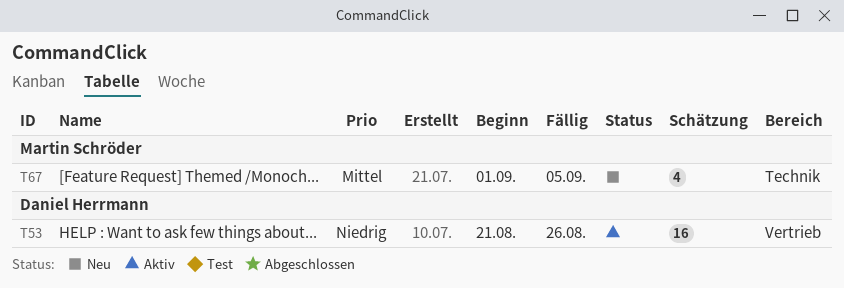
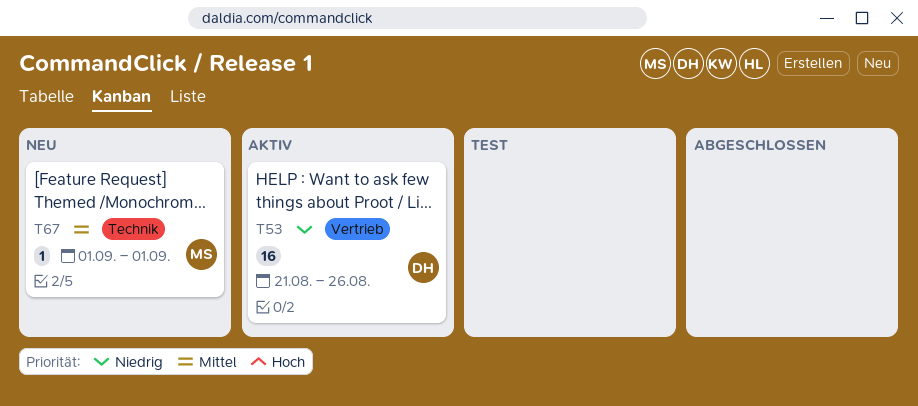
T67, estimate: 4 -> 1
T67, due: Sep 5 -> Sep 1

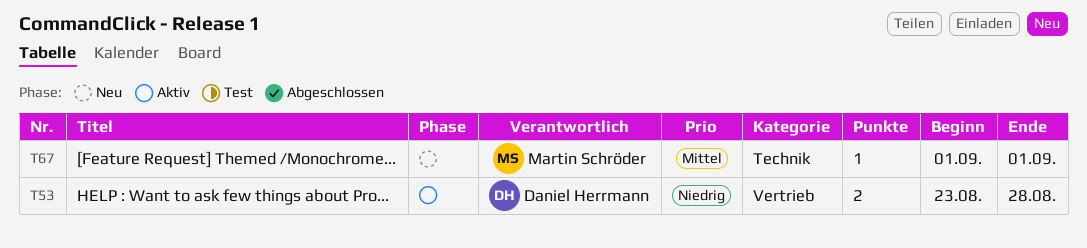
T53, estimate: 16 -> 2
T53, start: Aug 21 -> Aug 23
T53, due: Aug 26 -> Aug 28

